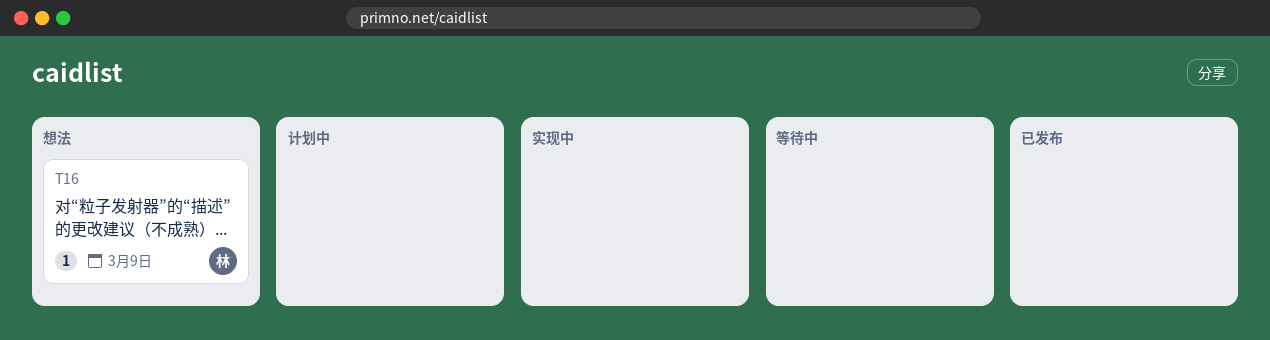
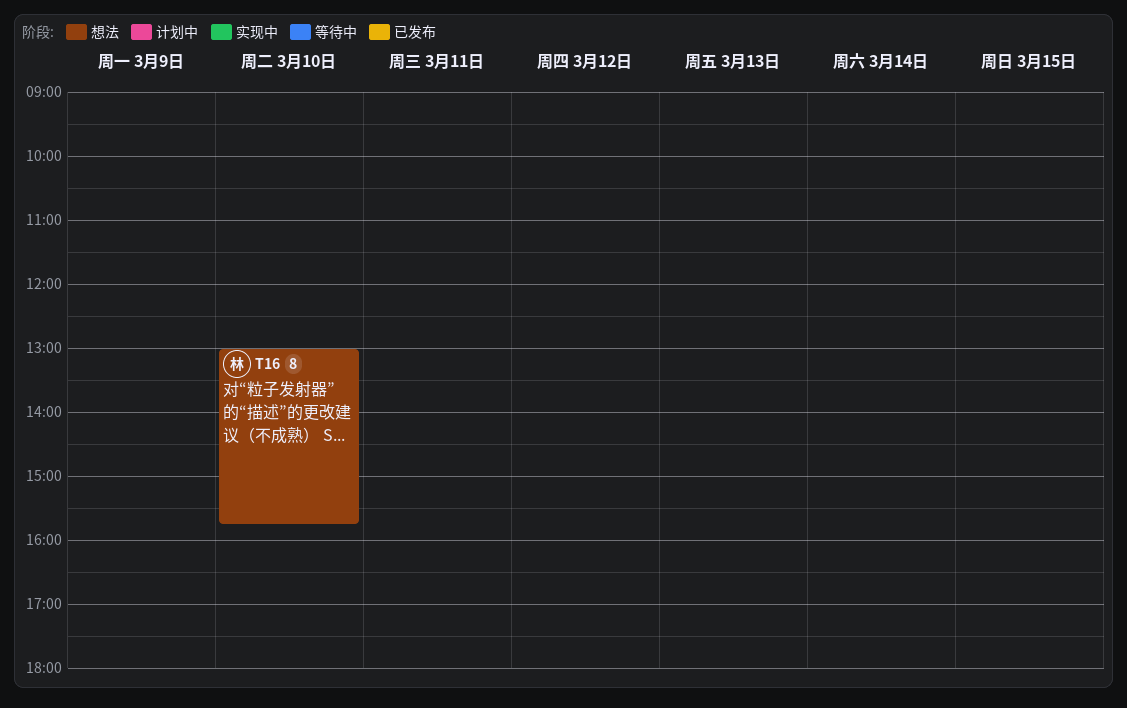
T16, estimate: 1 -> 8
T16, day: Mar 9 -> Mar 10

